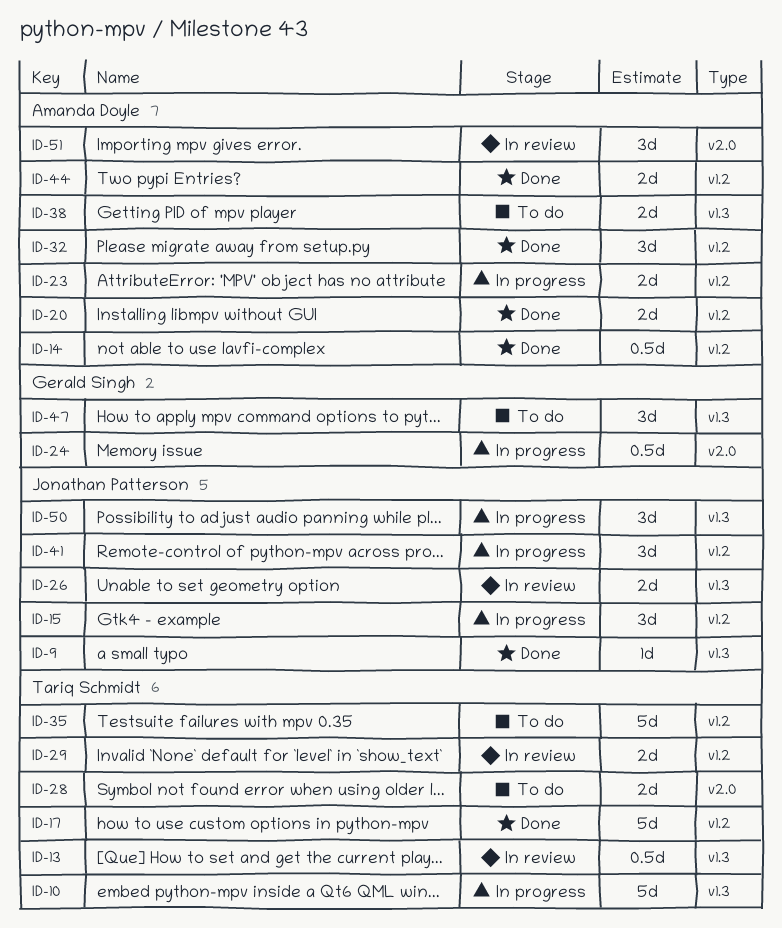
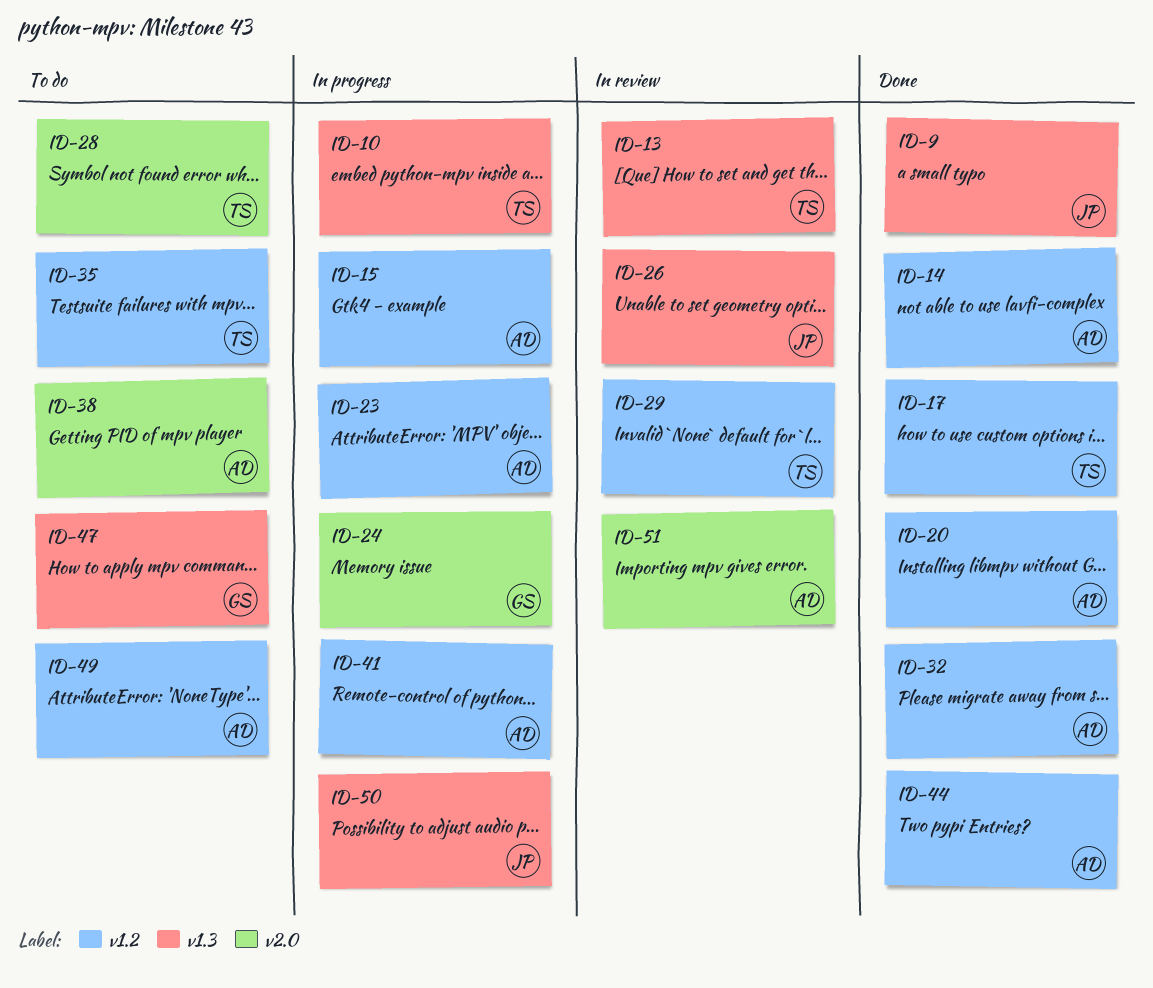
ID-15, owner: Jonathan Patterson -> Amanda Doyle
ID-38, label: v1.3 -> v2.0
ID-41, owner: Jonathan Patterson -> Amanda Doyle
ID-49: none -> present

